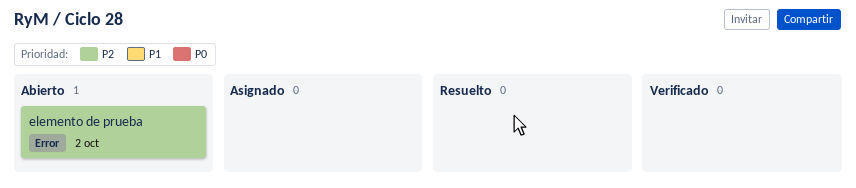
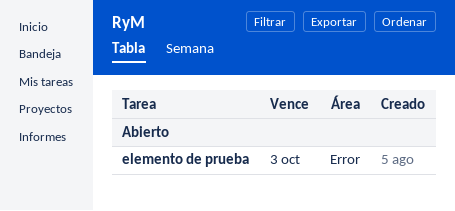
elemento de prueba, due: Oct 2 -> Oct 3

